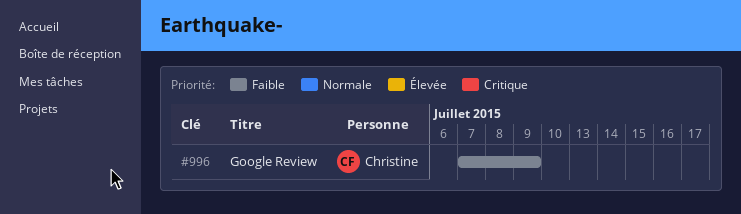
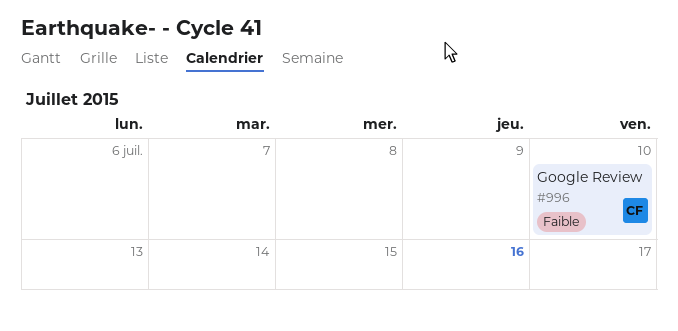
#996, due: Jul 9 -> Jul 10

